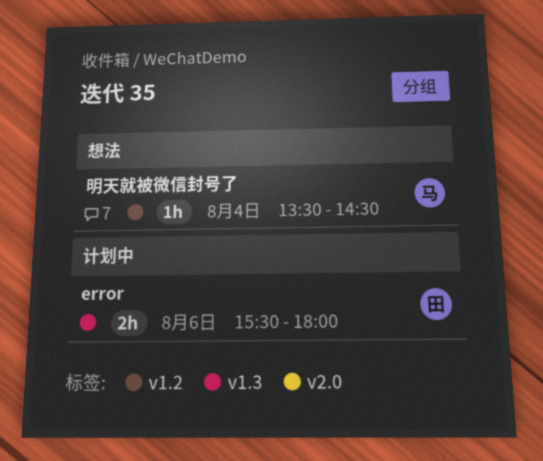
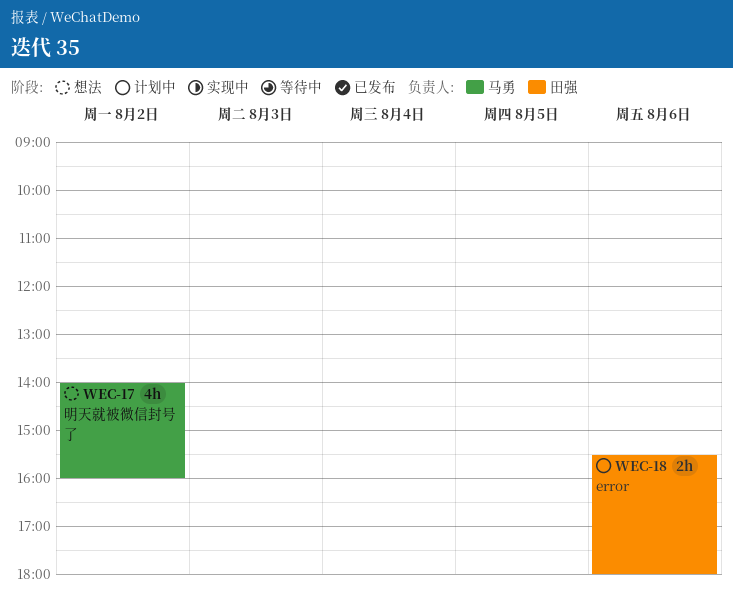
明天就被微信封号了, estimate: 1h -> 4h
明天就被微信封号了, day: Aug 4 -> Aug 2
明天就被微信封号了, begins: 13:30 -> 14:00
明天就被微信封号了, ends: 14:30 -> 16:00

